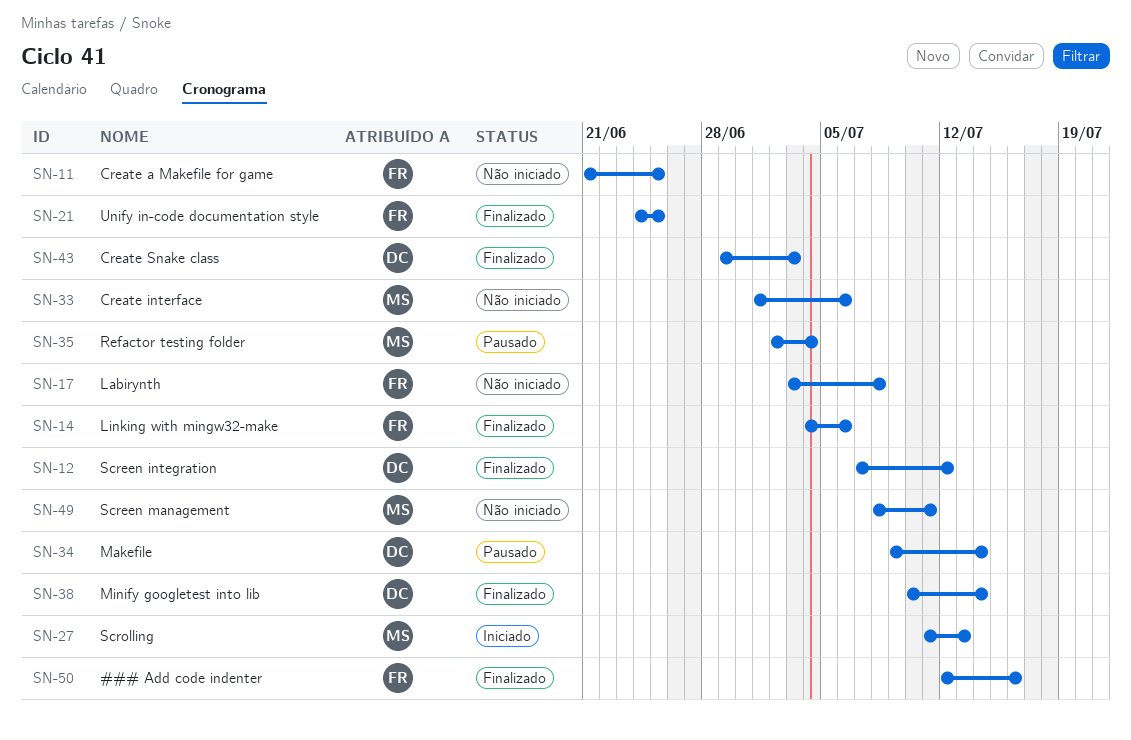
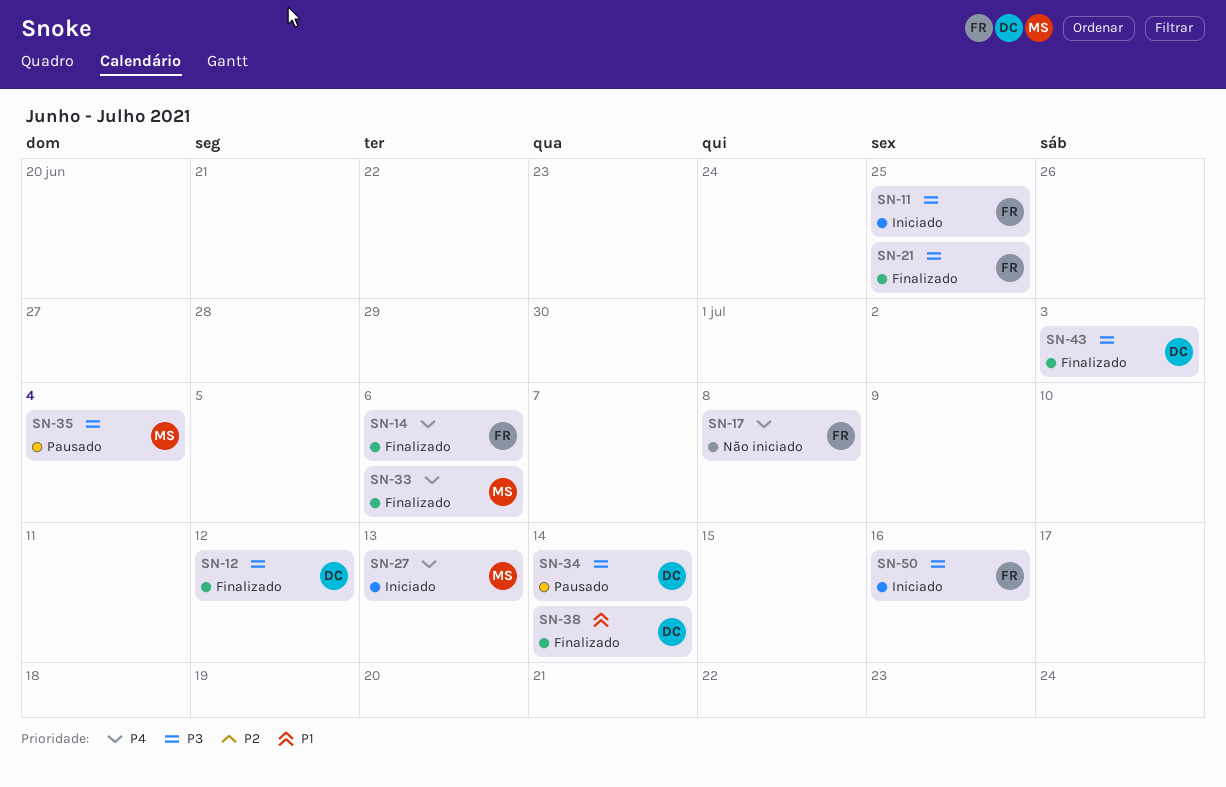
SN-11, status: Não iniciado -> Iniciado
SN-33, status: Não iniciado -> Finalizado
SN-49: present -> none
SN-50, status: Finalizado -> Iniciado

